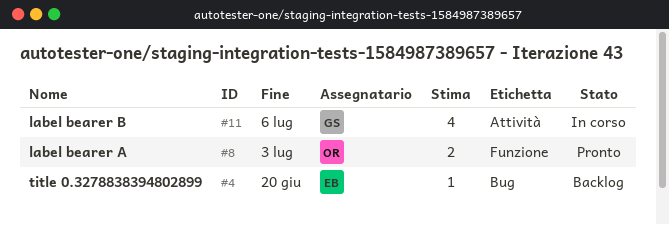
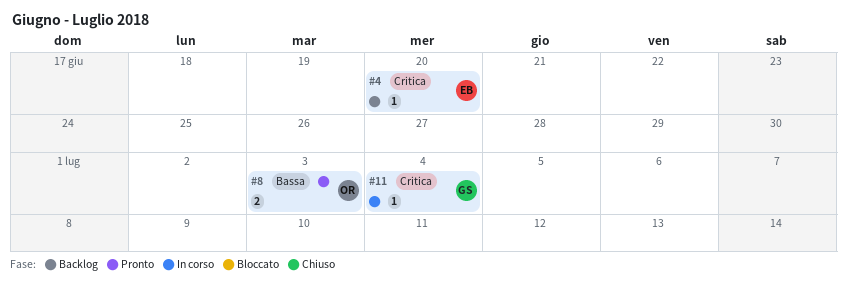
#11, estimate: 4 -> 1
#11, due: Jul 6 -> Jul 4

